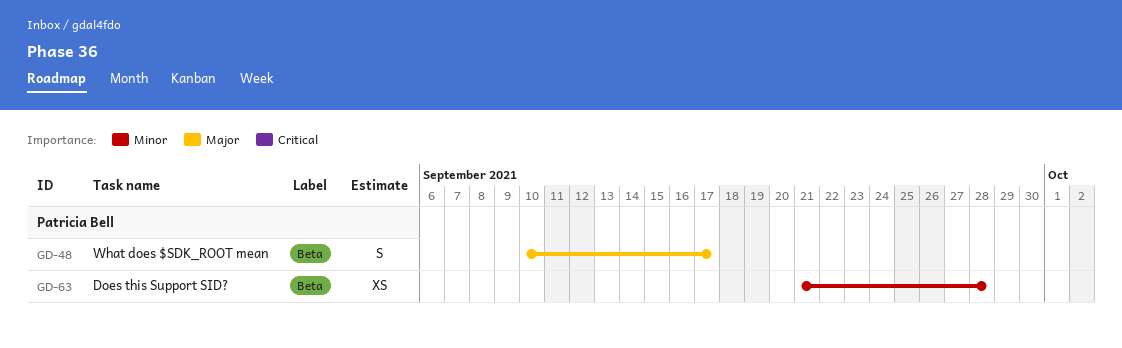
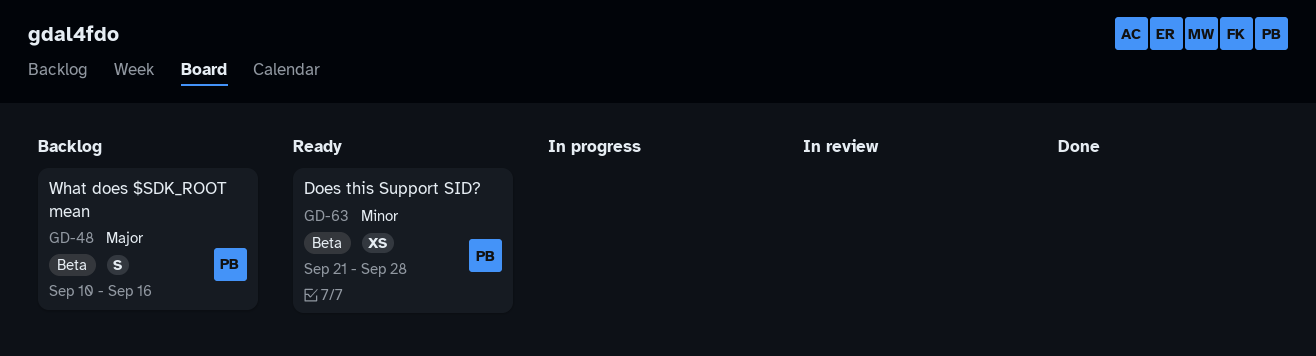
GD-48, due: Sep 17 -> Sep 16

